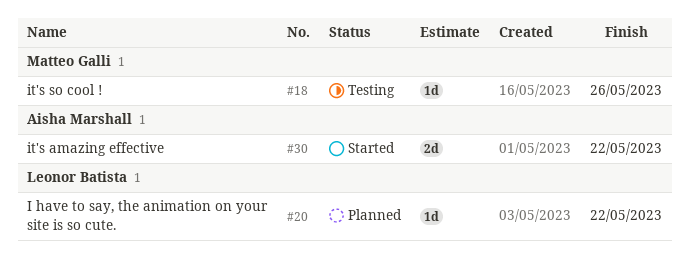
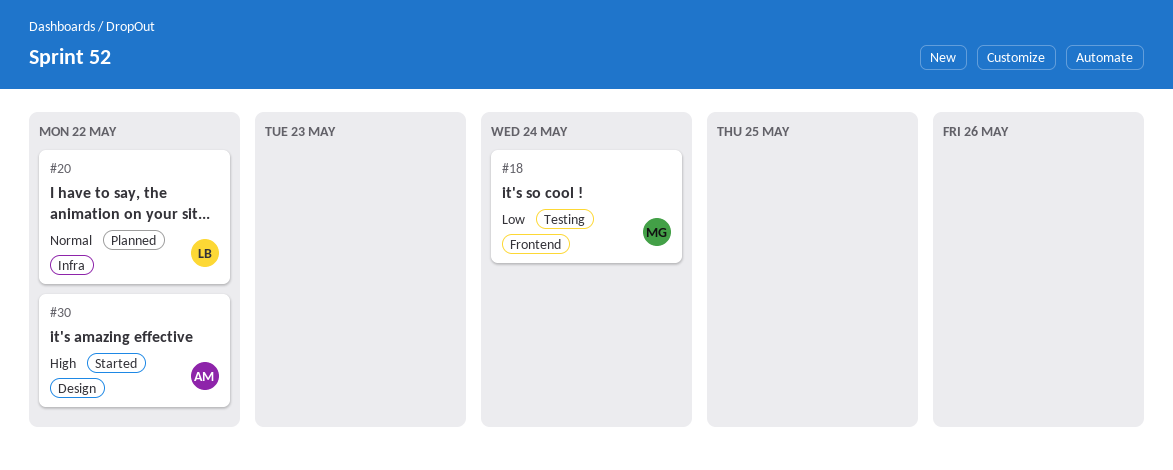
#18, due: May 26 -> May 24

